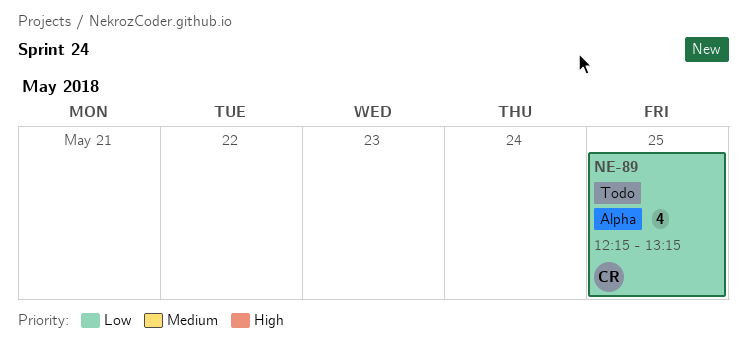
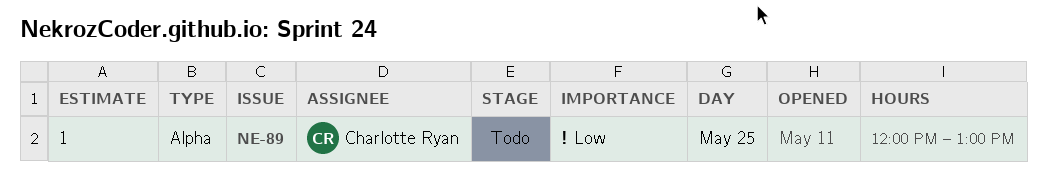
NE-89, estimate: 4 -> 1
NE-89, begins: 12:15 -> 12:00
NE-89, ends: 13:15 -> 13:00

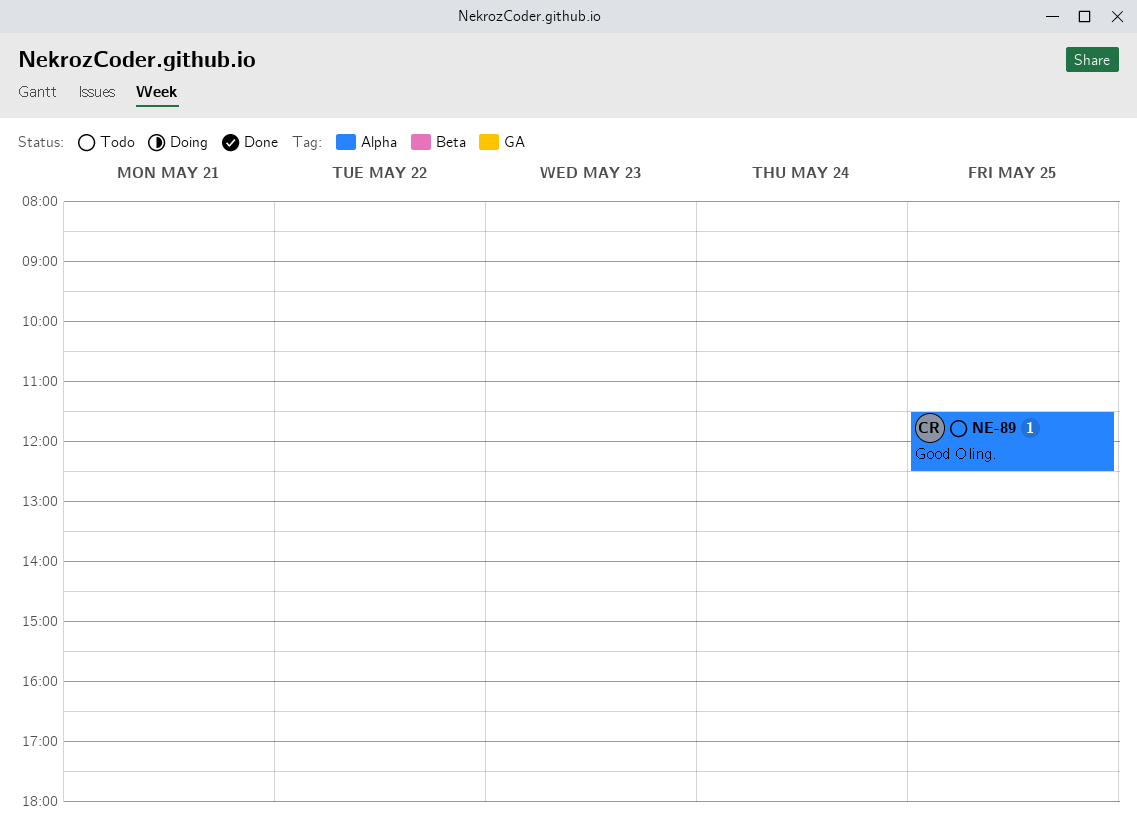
NE-89, begins: 12:00 -> 11:30
NE-89, ends: 13:00 -> 12:30

